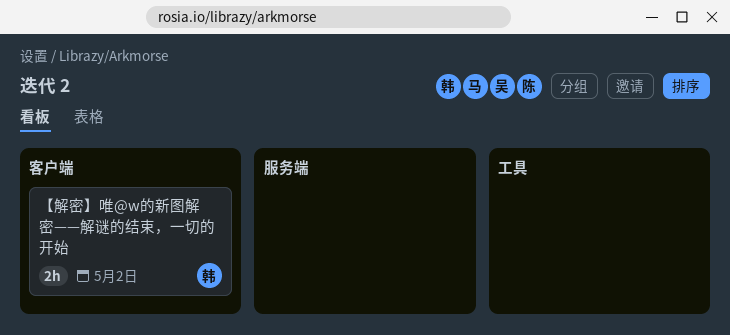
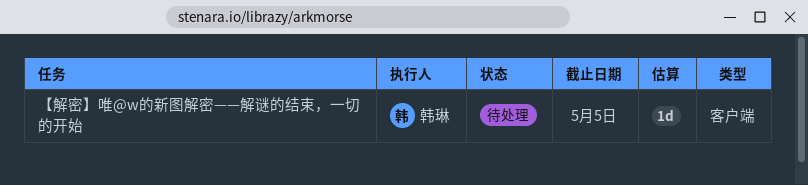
【解密】唯@w的新图解密——解谜的结束，一切的开始, estimate: 2h -> 1d
【解密】唯@w的新图解密——解谜的结束，一切的开始, due: May 2 -> May 5

